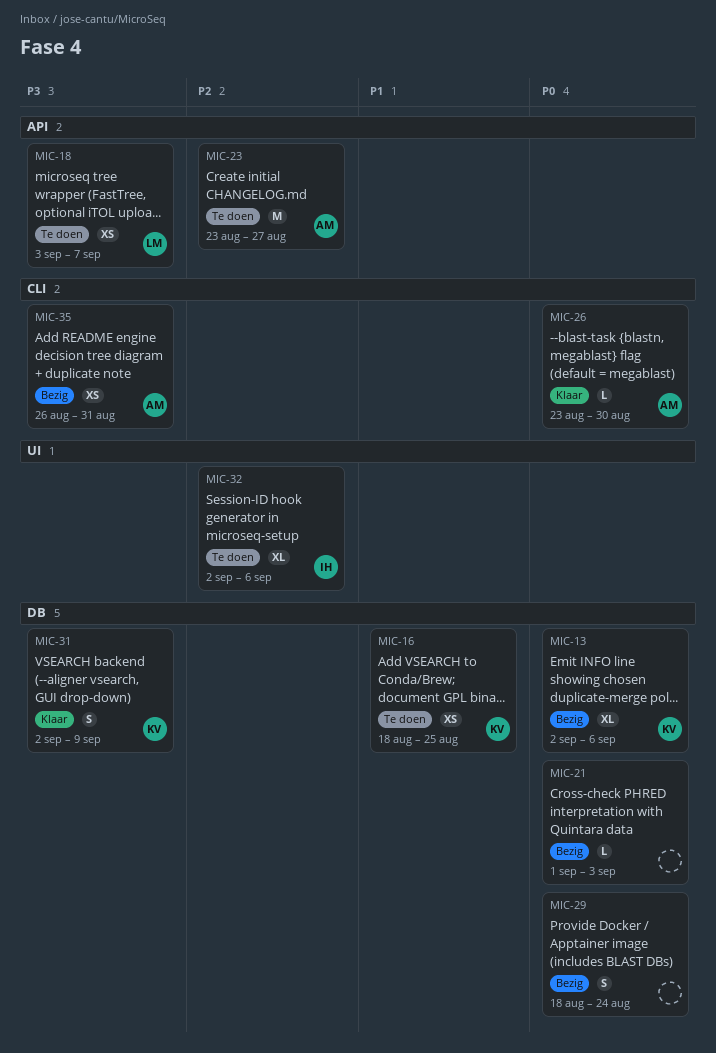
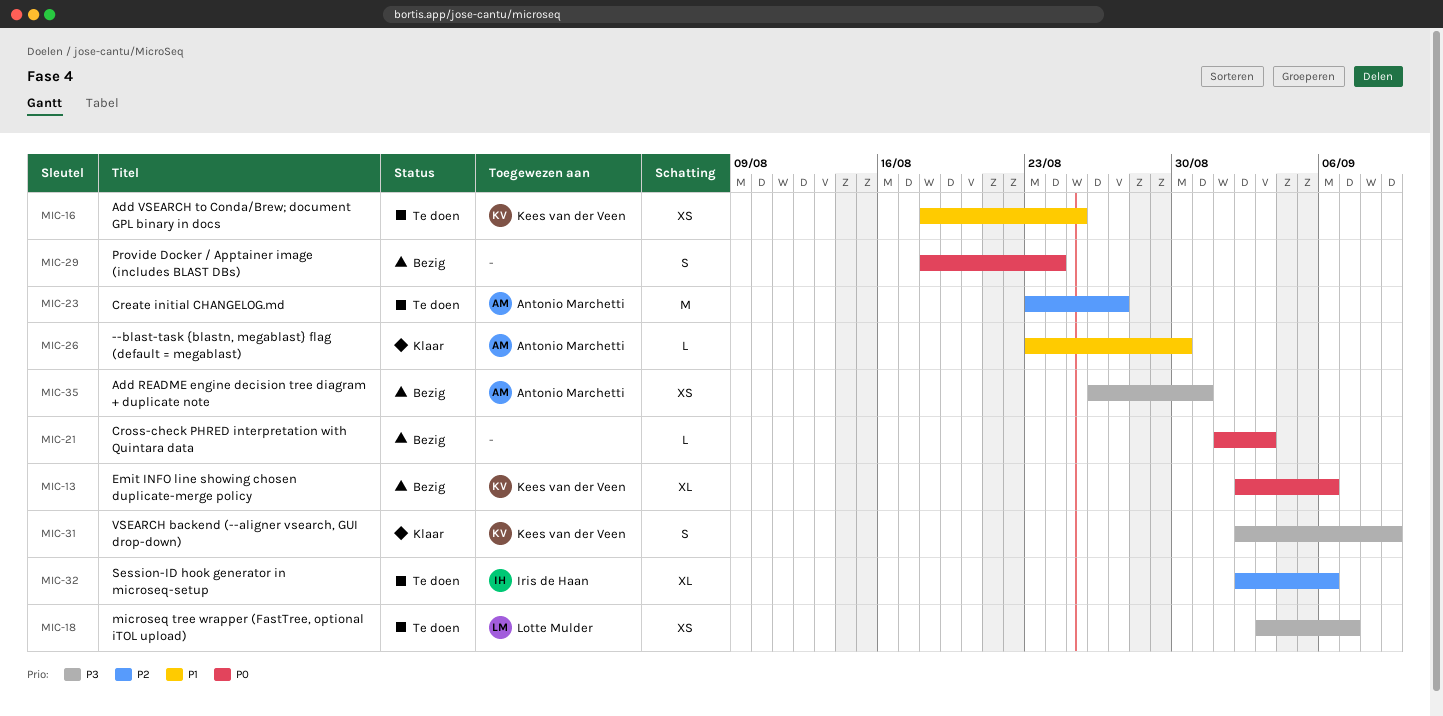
MIC-26, priority: P0 -> P1

